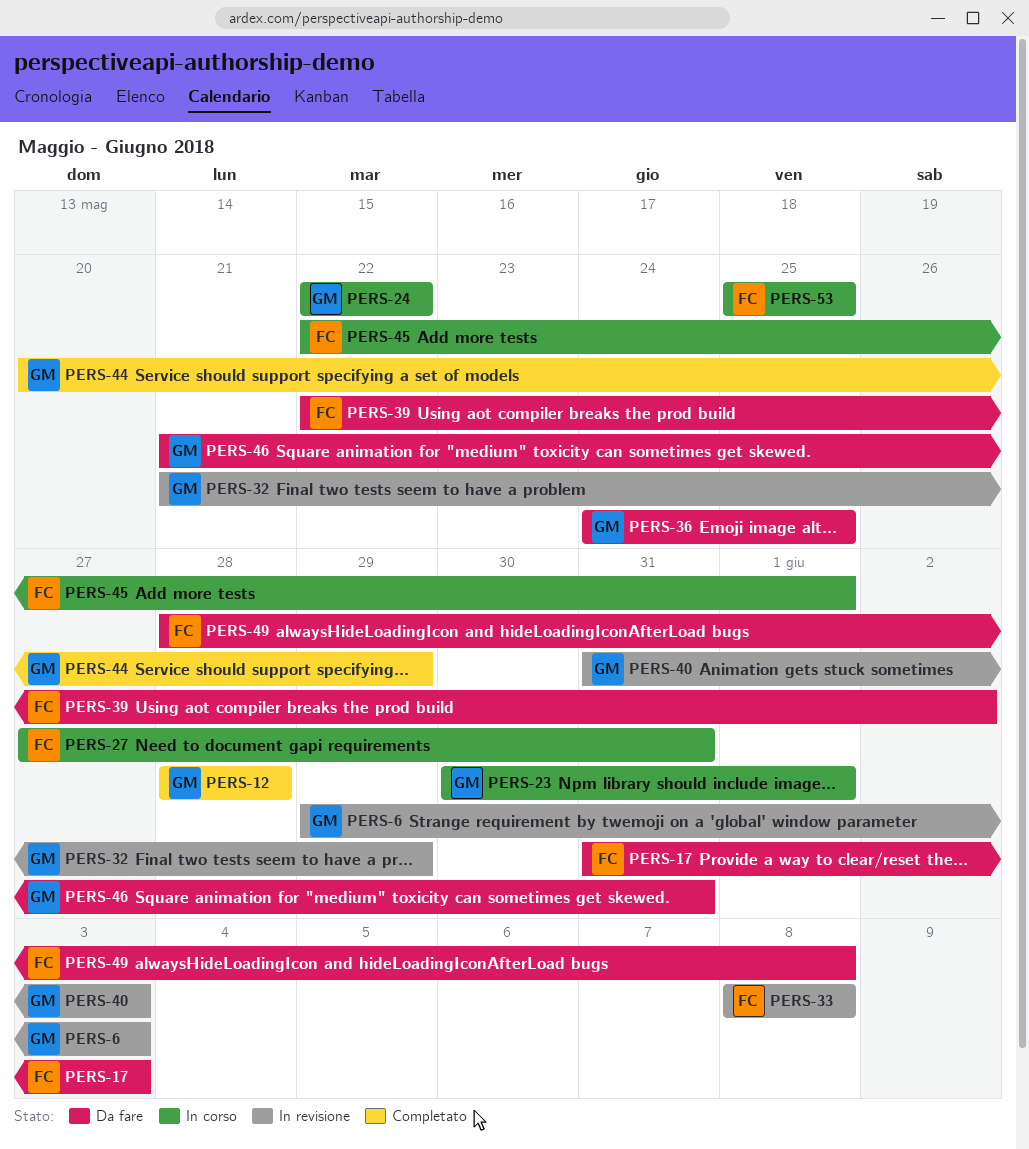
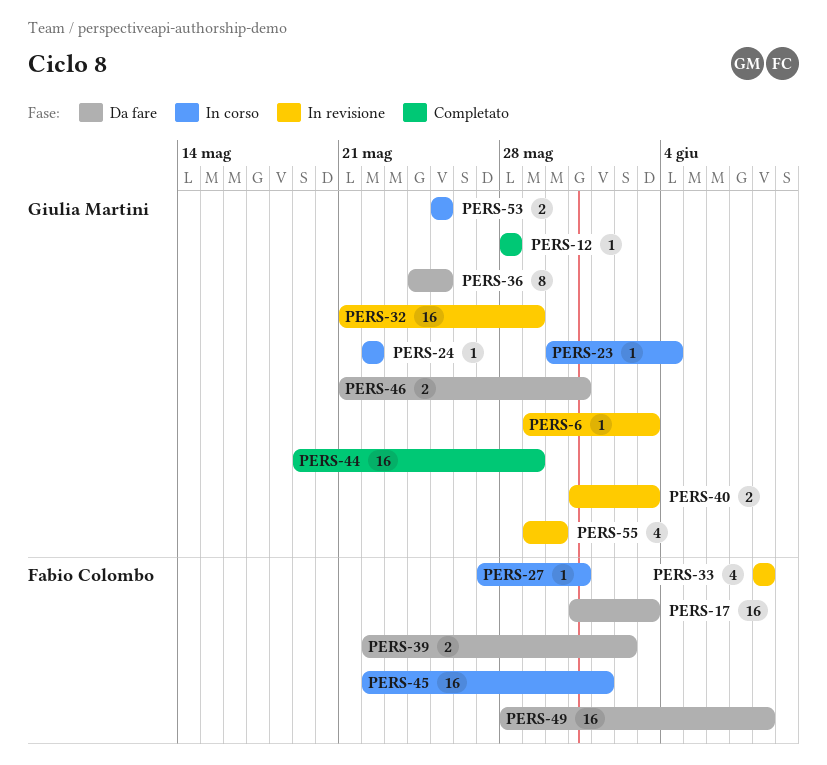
PERS-23, due: Jun 1 -> Jun 4
PERS-44, start: May 20 -> May 19
PERS-53, owner: Fabio Colombo -> Giulia Martini
PERS-55: none -> present

